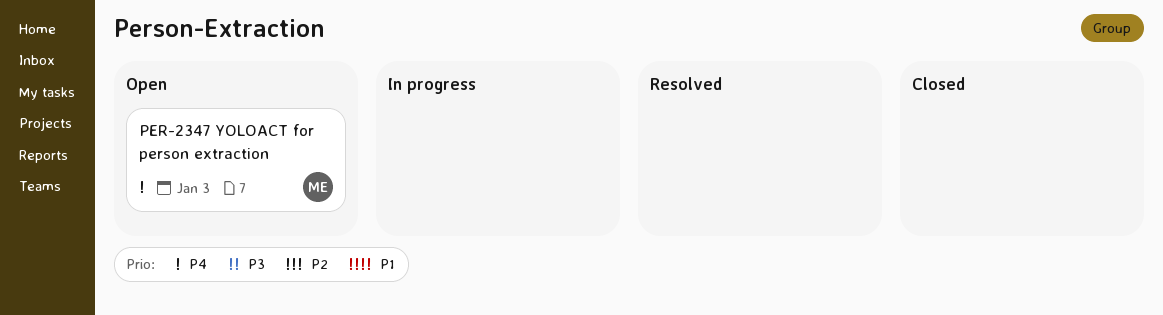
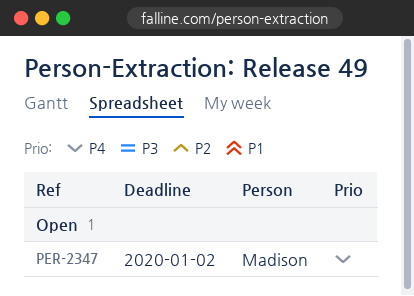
PER-2347, due: Jan 3 -> Jan 2

